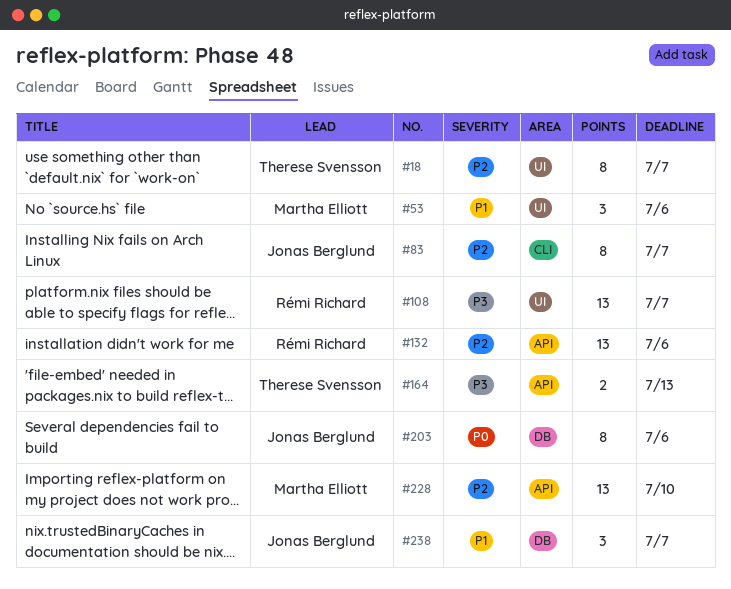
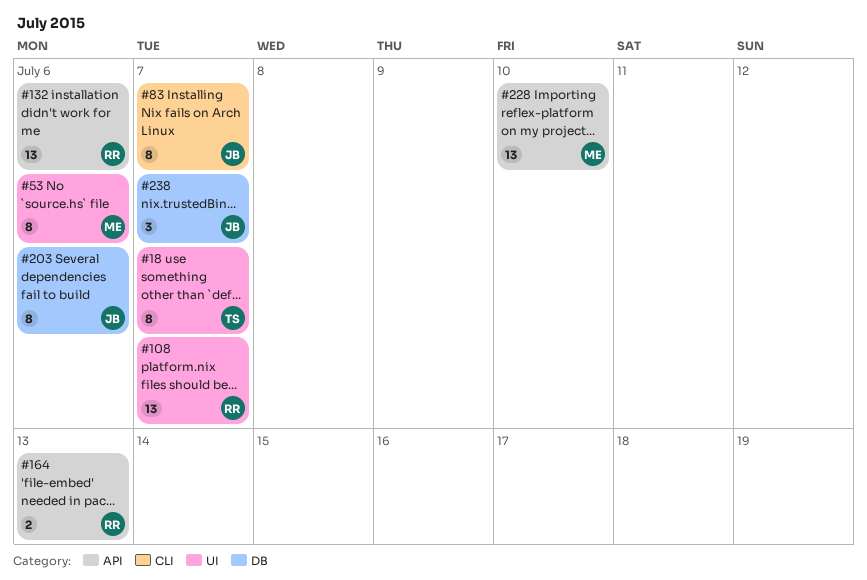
#53, estimate: 3 -> 8
#164, owner: Therese Svensson -> Rémi Richard

